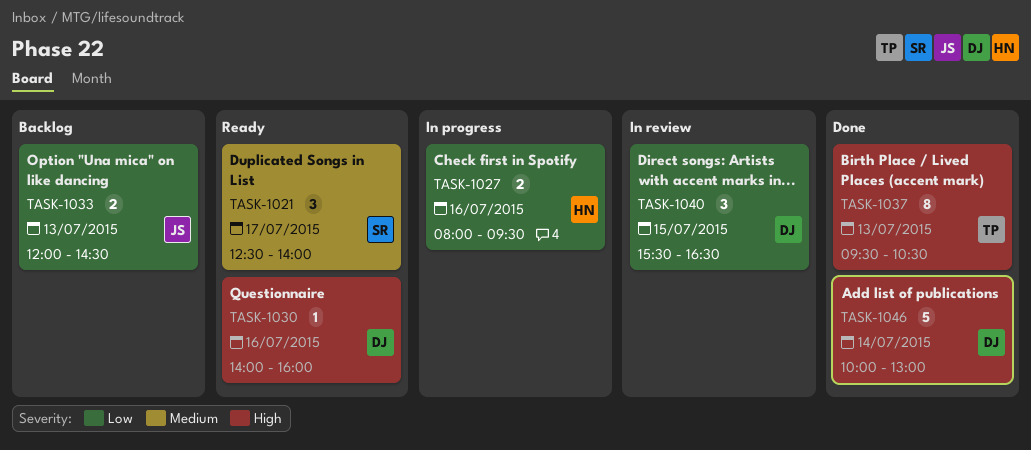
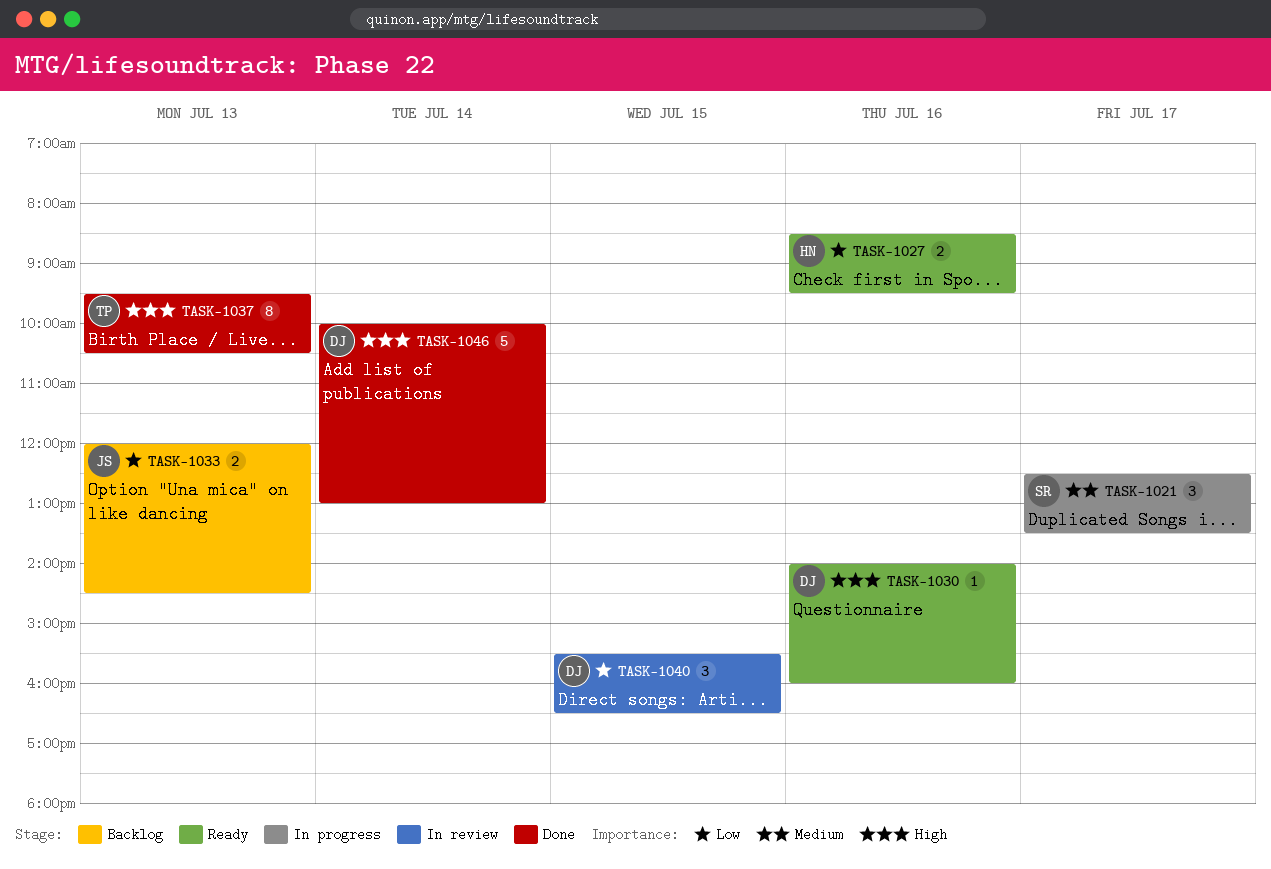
TASK-1021, status: Ready -> In progress
TASK-1021, ends: 14:00 -> 13:30
TASK-1027, status: In progress -> Ready
TASK-1027, begins: 08:00 -> 08:30

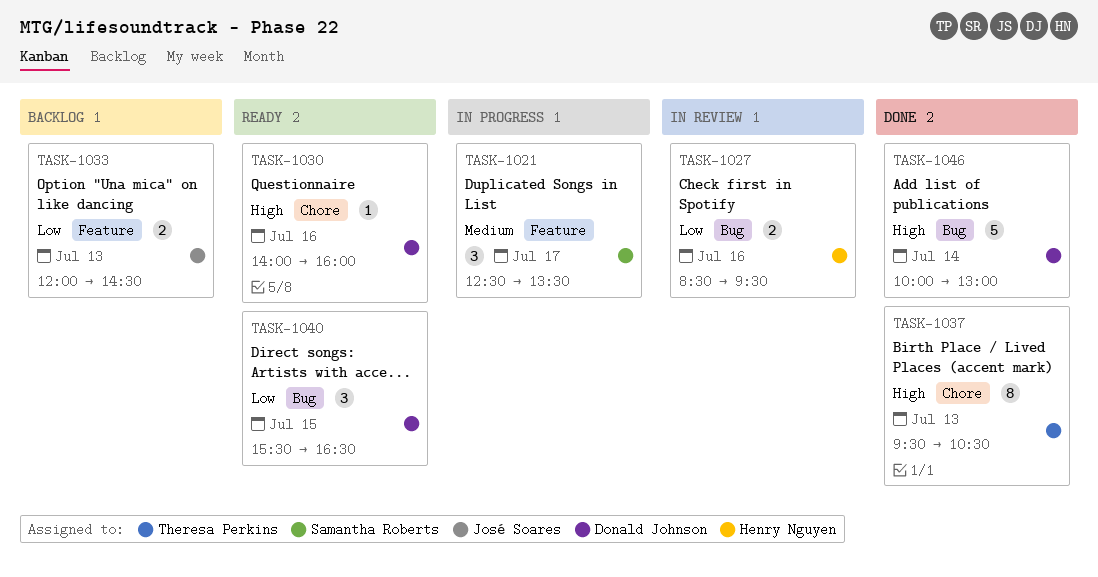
TASK-1027, status: Ready -> In review
TASK-1040, status: In review -> Ready

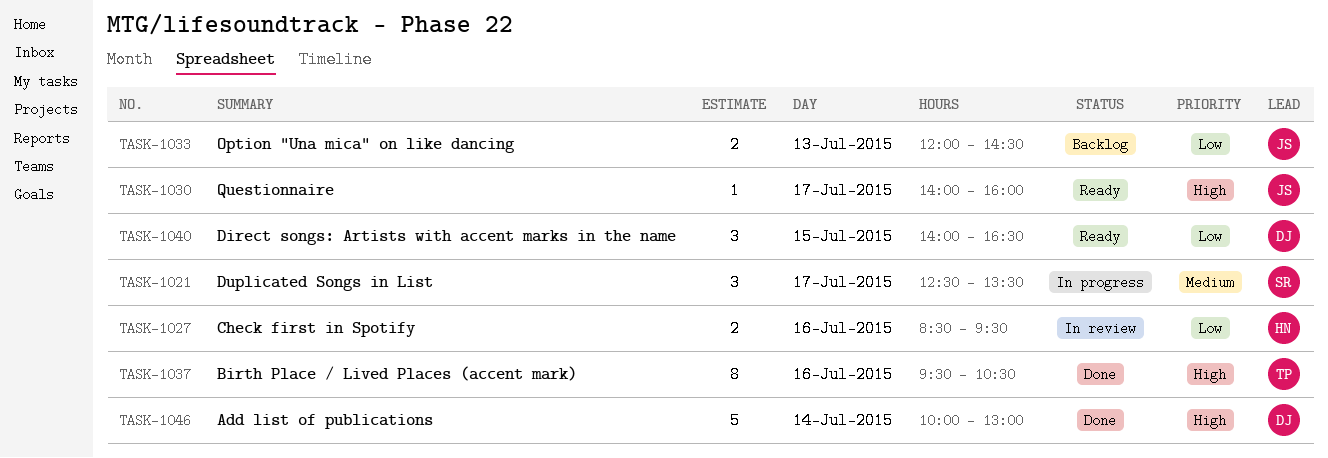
TASK-1030, owner: Donald Johnson -> José Soares
TASK-1030, day: Jul 16 -> Jul 17
TASK-1037, day: Jul 13 -> Jul 16
TASK-1040, begins: 15:30 -> 14:00

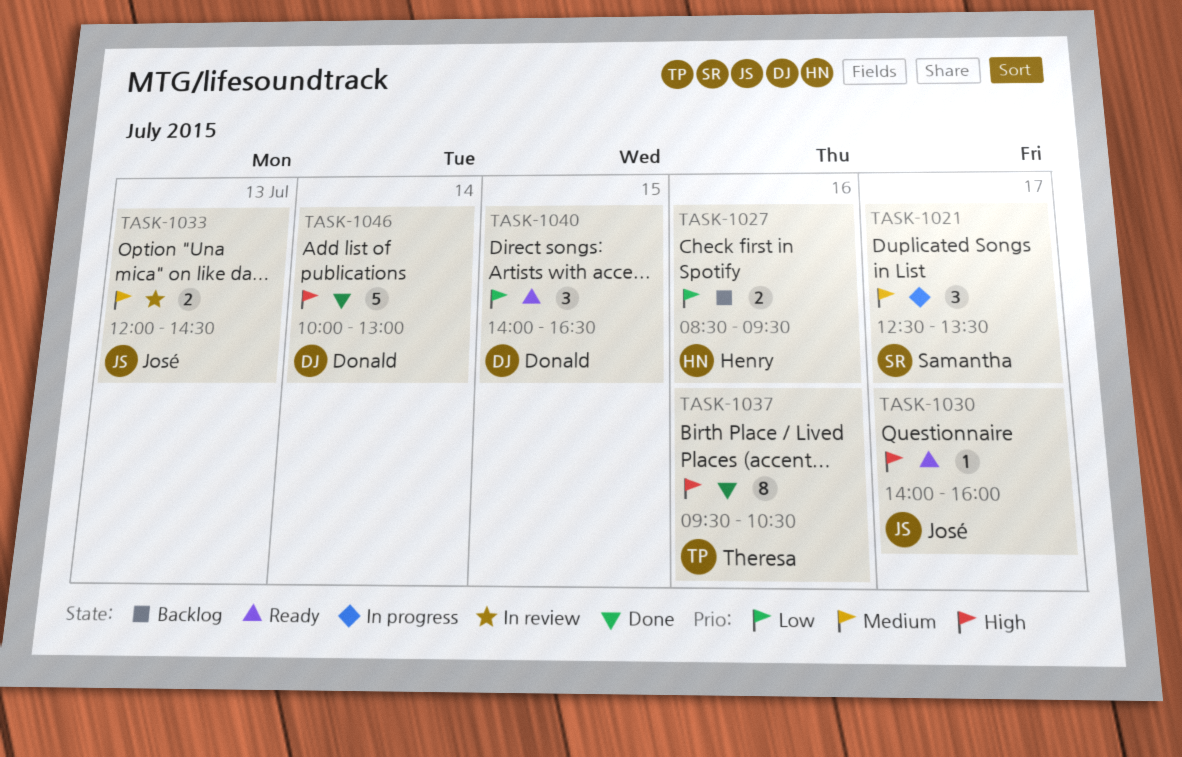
TASK-1027, status: In review -> Backlog
TASK-1033, status: Backlog -> In review
TASK-1033, priority: Low -> Medium

